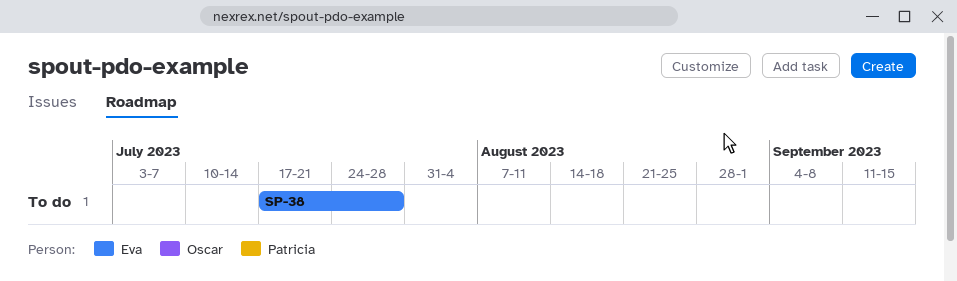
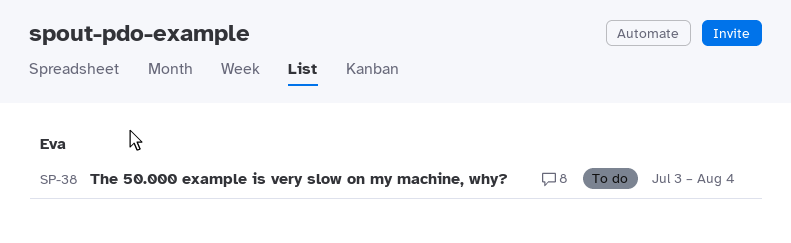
SP-38, start: Jul 17 -> Jul 3
SP-38, due: Jul 28 -> Aug 4

